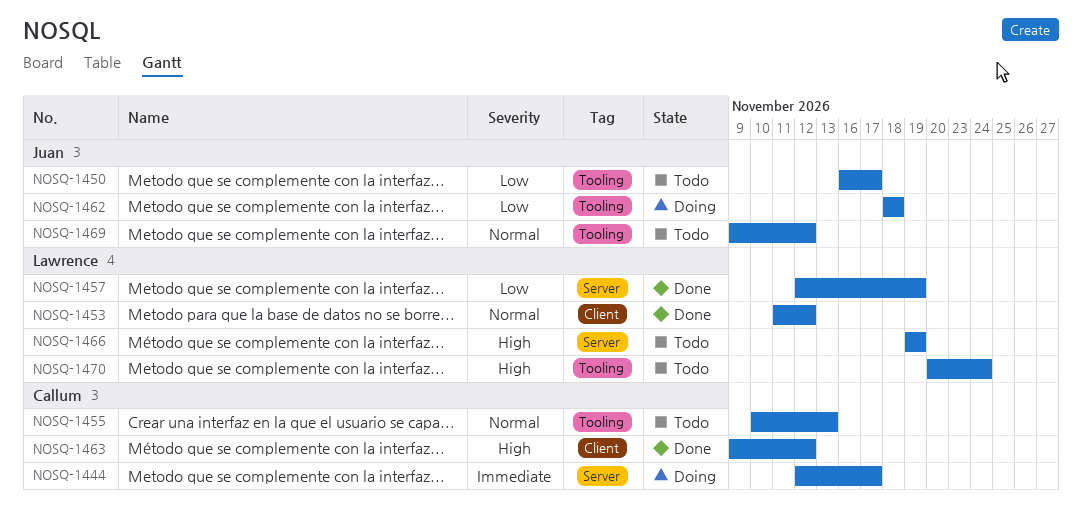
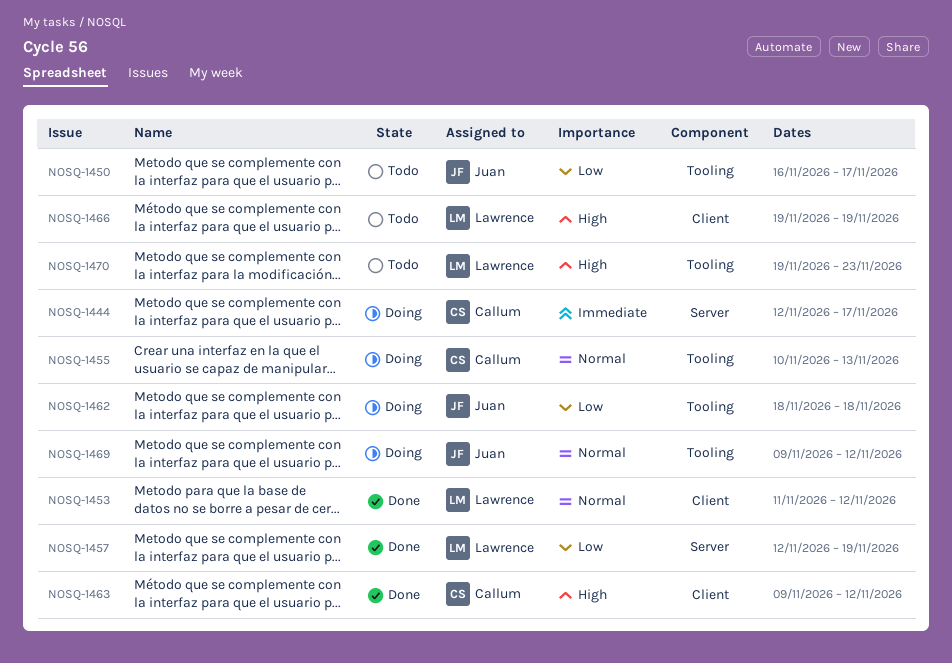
NOSQ-1455, status: Todo -> Doing
NOSQ-1466, label: Server -> Client
NOSQ-1469, status: Todo -> Doing
NOSQ-1470, start: Nov 20 -> Nov 19
NOSQ-1470, due: Nov 24 -> Nov 23

